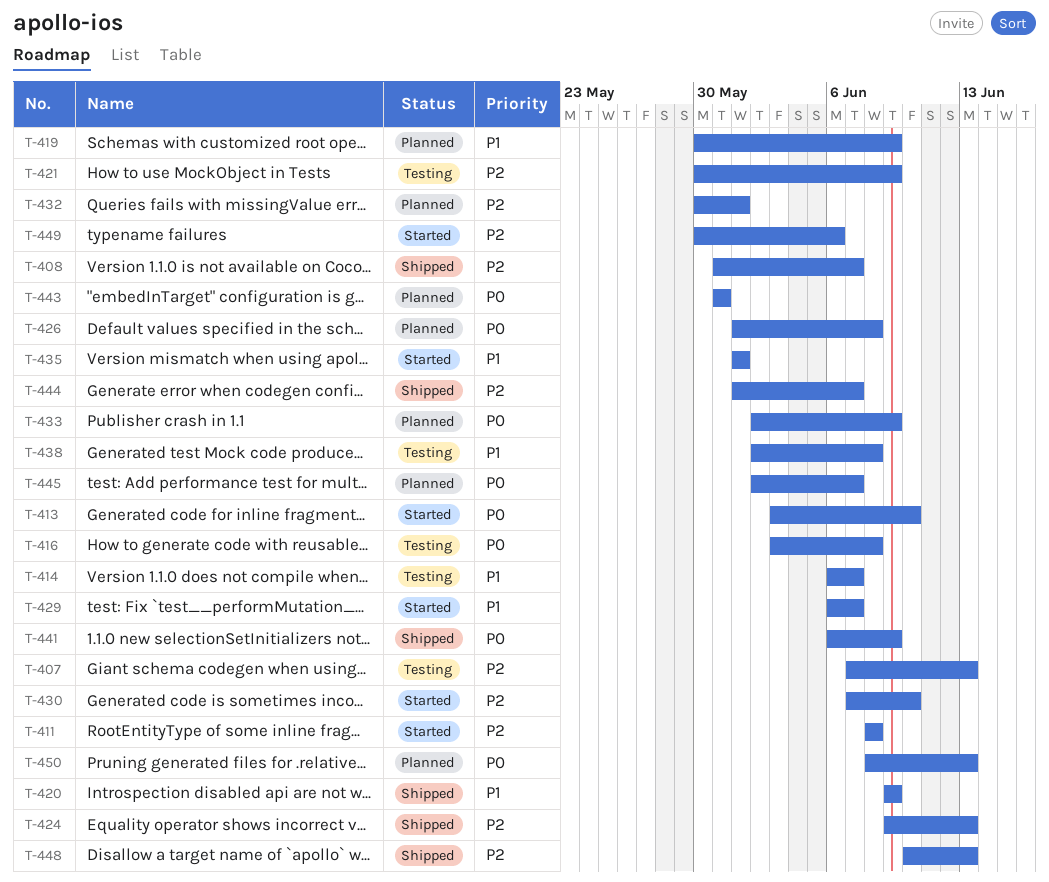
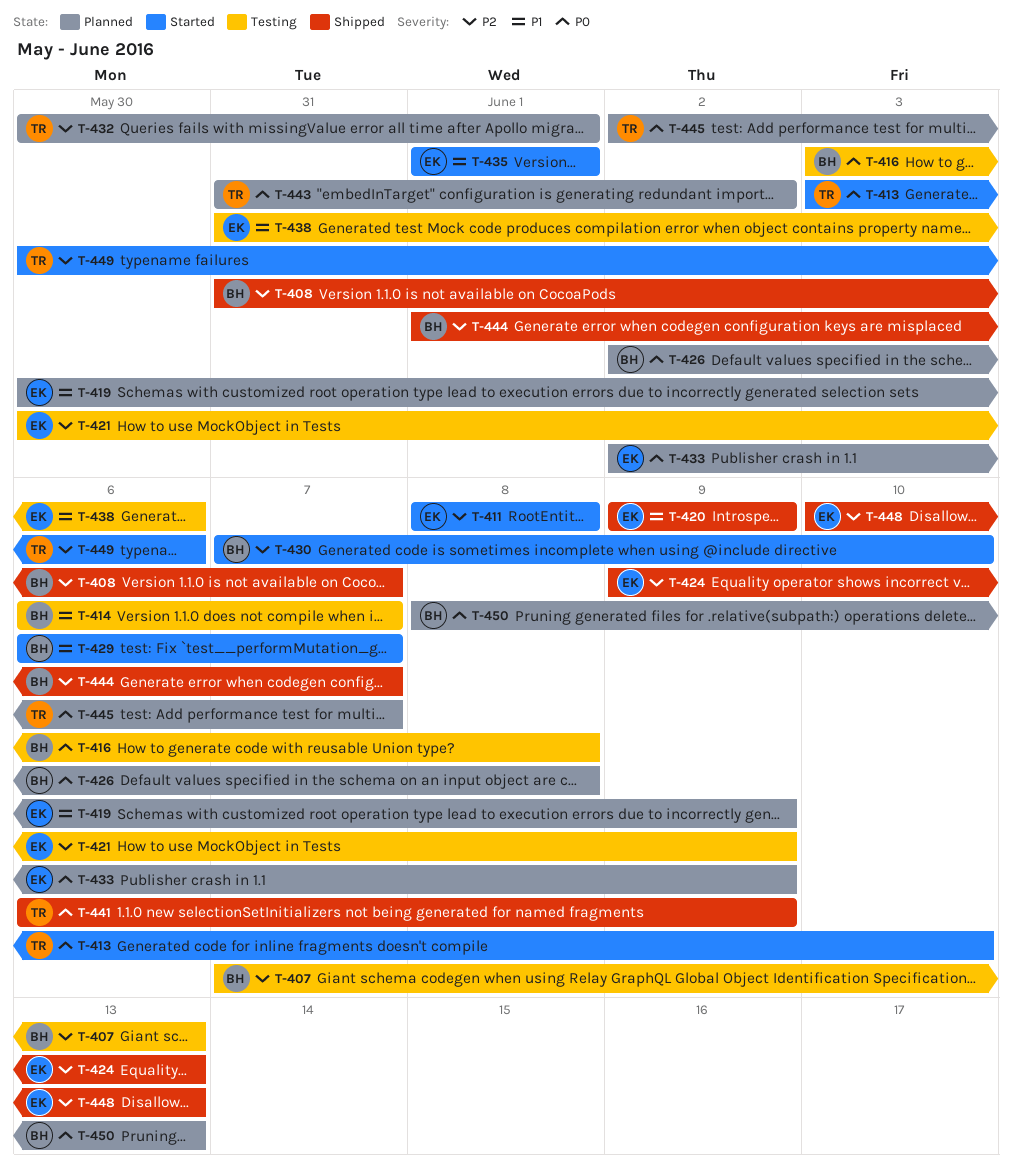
T-426, start: Jun 1 -> Jun 2
T-438, start: Jun 2 -> May 31
T-438, due: Jun 8 -> Jun 6
T-443, due: May 31 -> Jun 2

